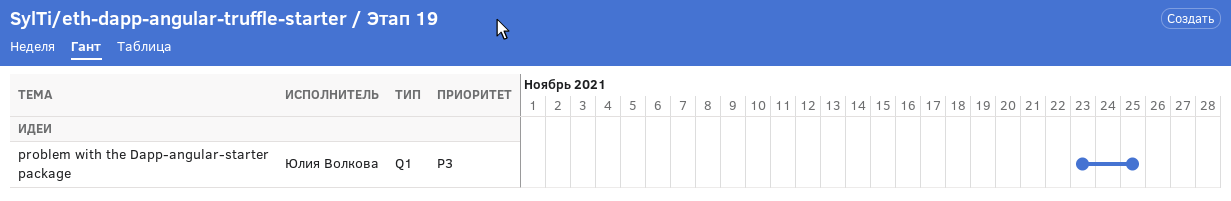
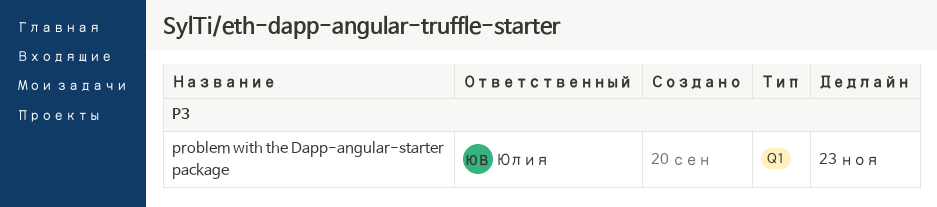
problem with the Dapp-angular-starter package, due: Nov 25 -> Nov 23

